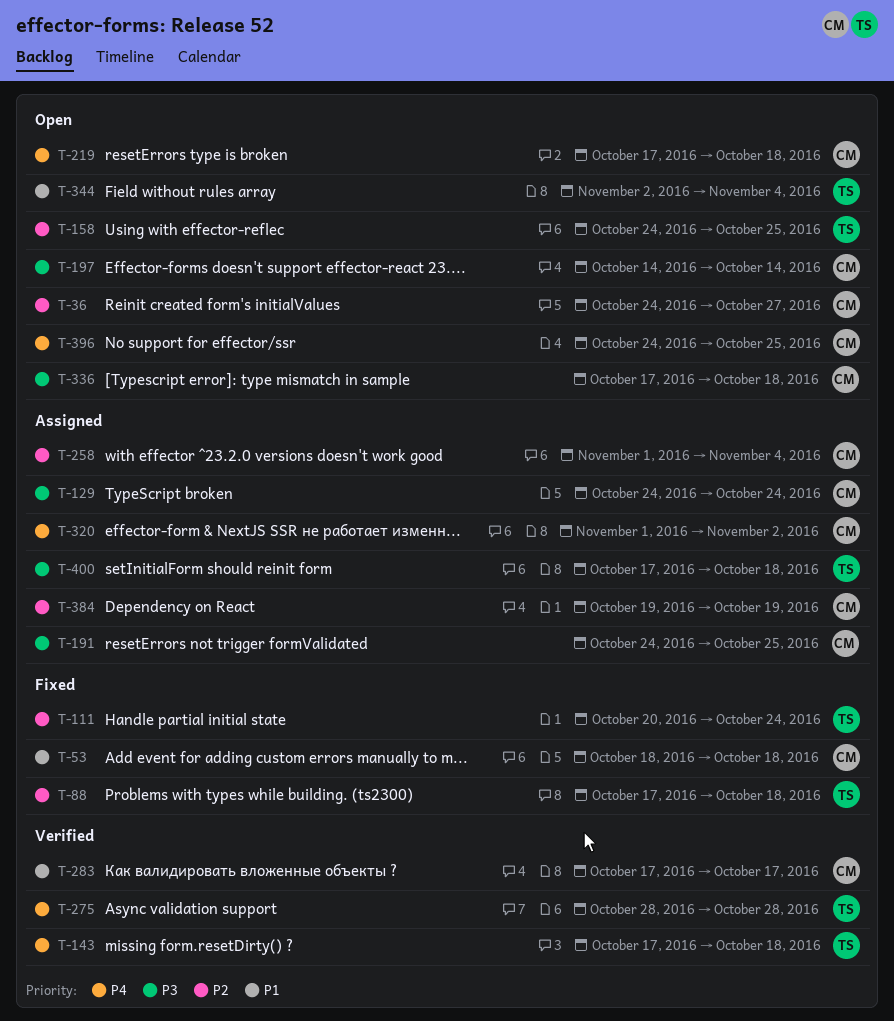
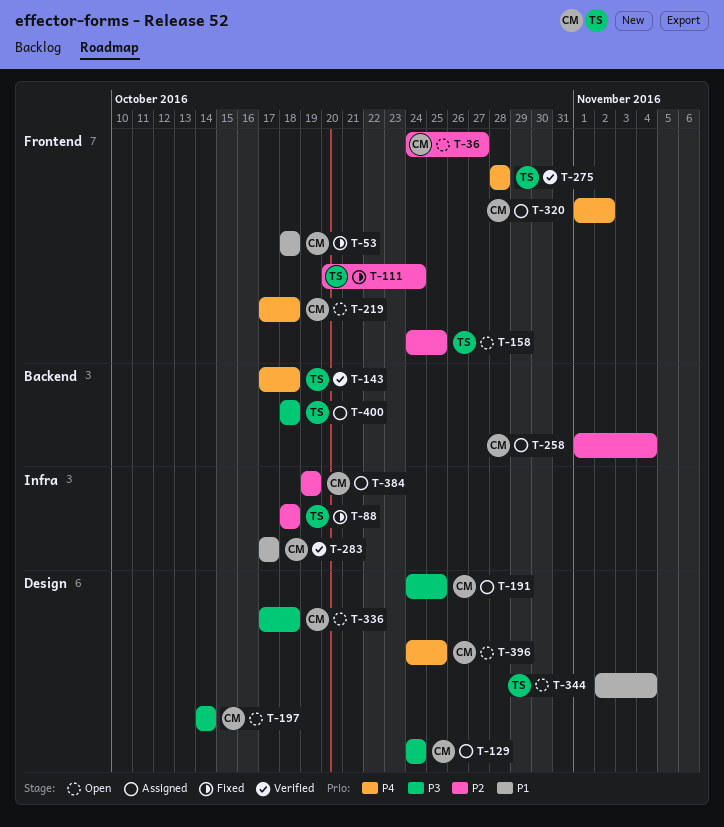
T-88, start: Oct 17 -> Oct 18
T-400, start: Oct 17 -> Oct 18

